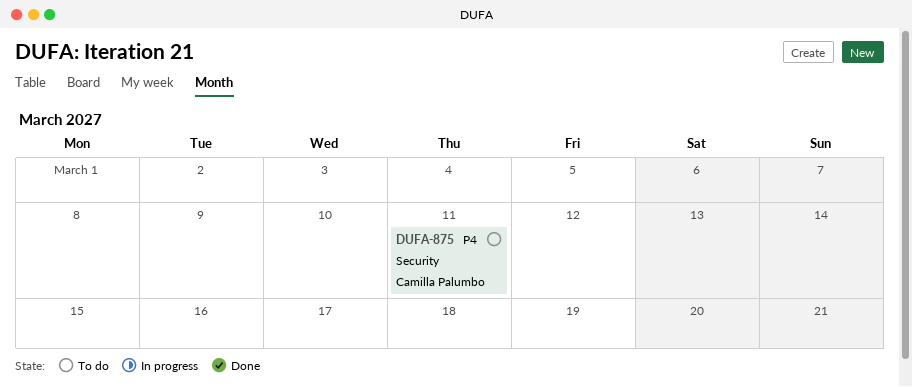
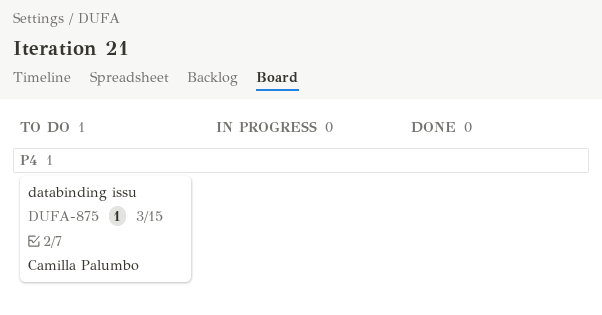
DUFA-875, due: Mar 11 -> Mar 15

